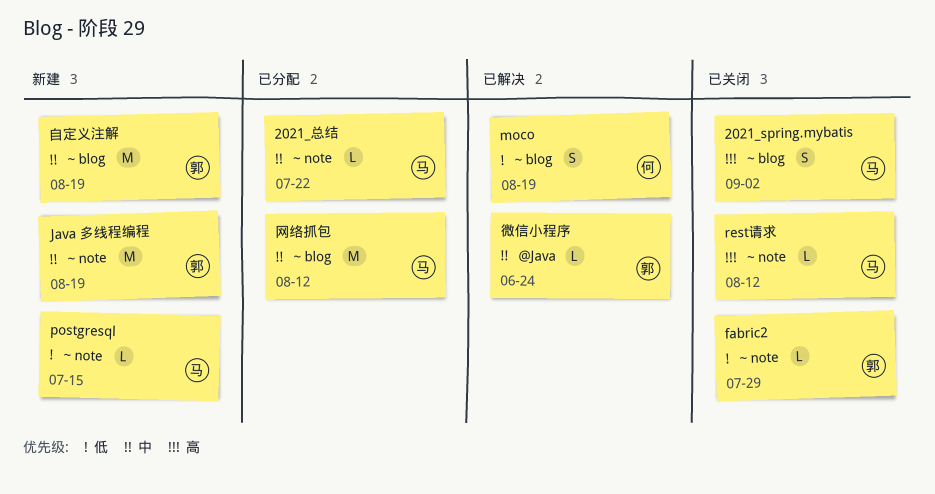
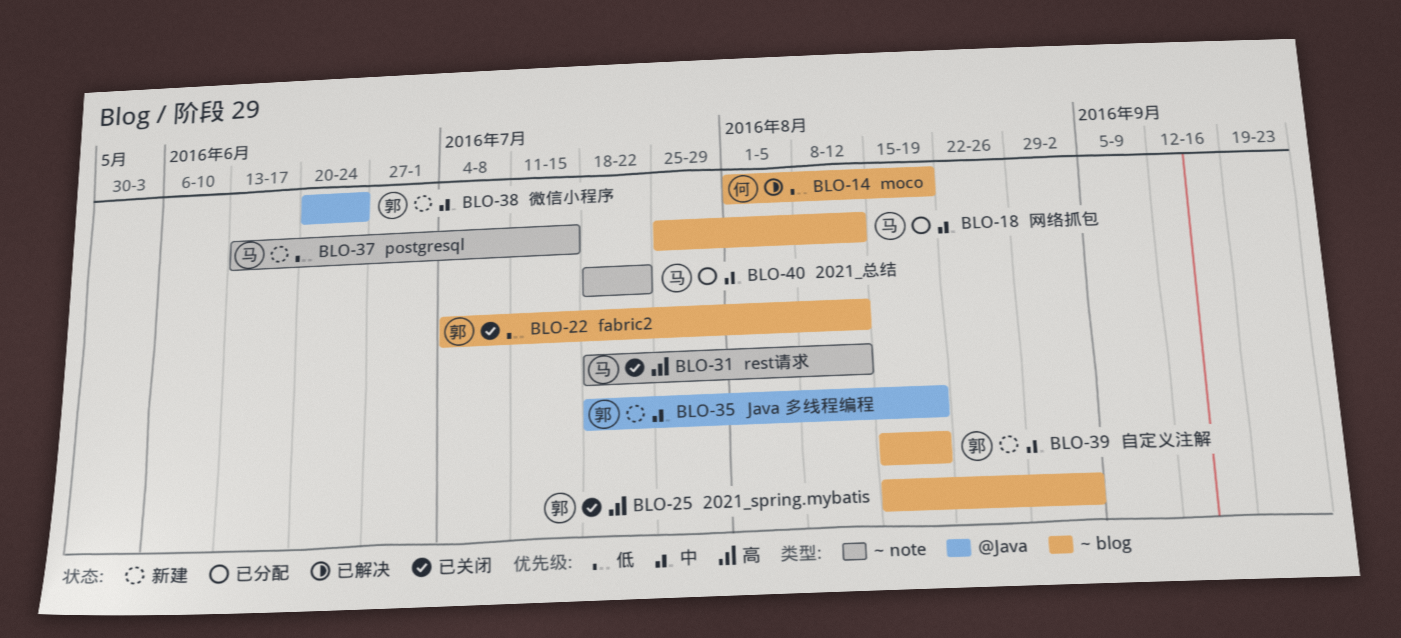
2021_spring.mybatis, owner: 马 -> 郭
fabric2, label: ~ note -> ~ blog
fabric2, due: Jul 29 -> Aug 12
Java 多线程编程, label: ~ note -> @Java
微信小程序, status: 已解决 -> 新建

